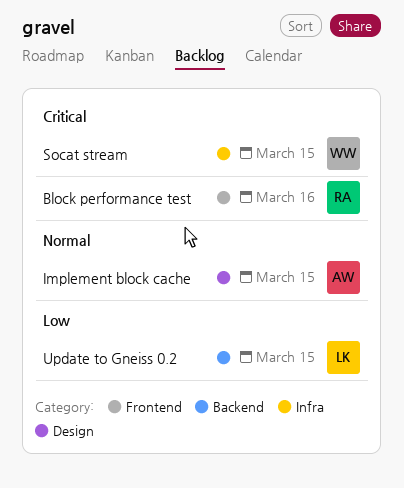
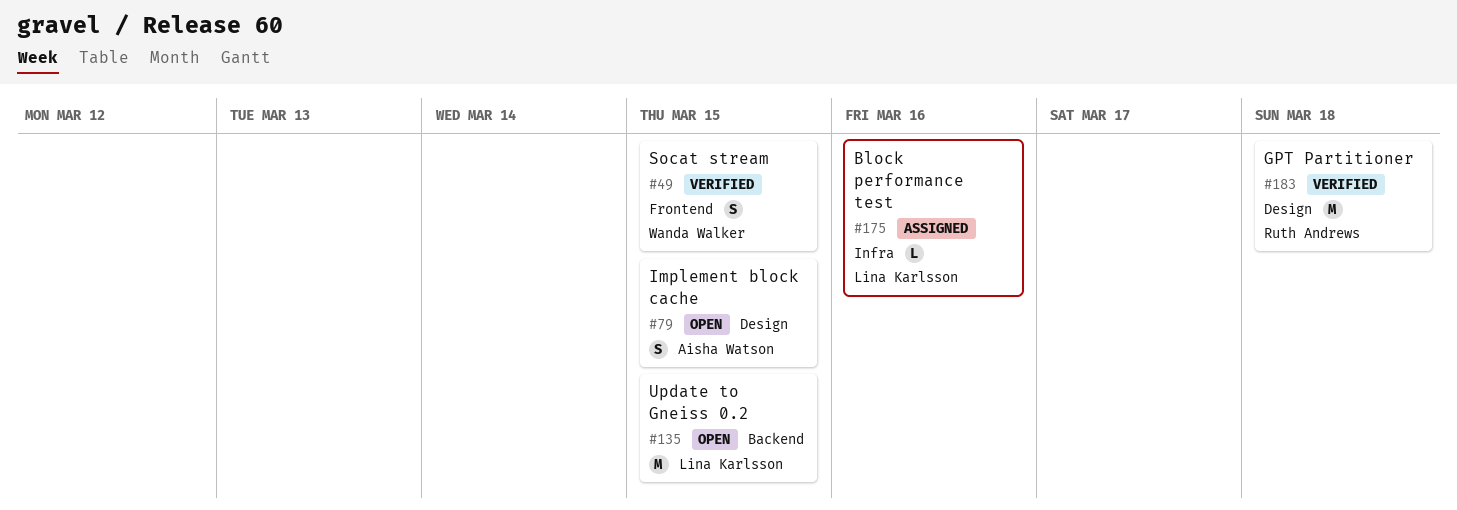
Block performance test, owner: Ruth Andrews -> Lina Karlsson
Block performance test, label: Frontend -> Infra
GPT Partitioner: none -> present
Socat stream, label: Infra -> Frontend

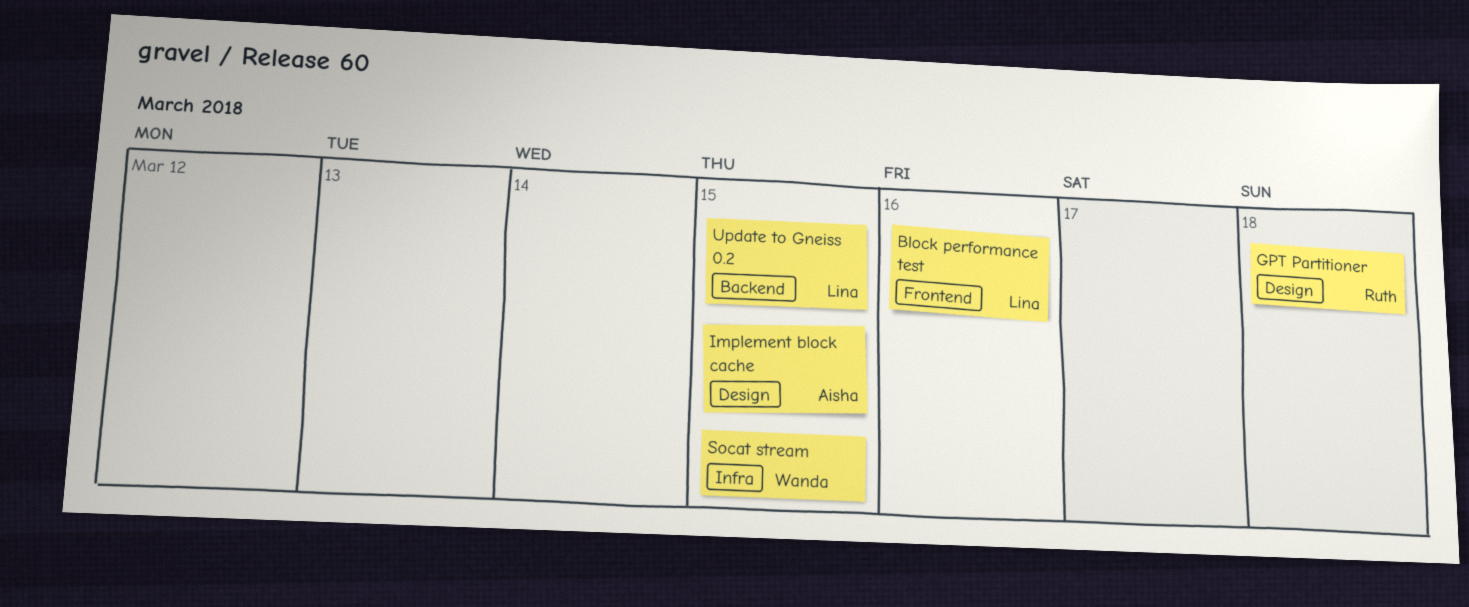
Block performance test, label: Infra -> Frontend
Socat stream, label: Frontend -> Infra

